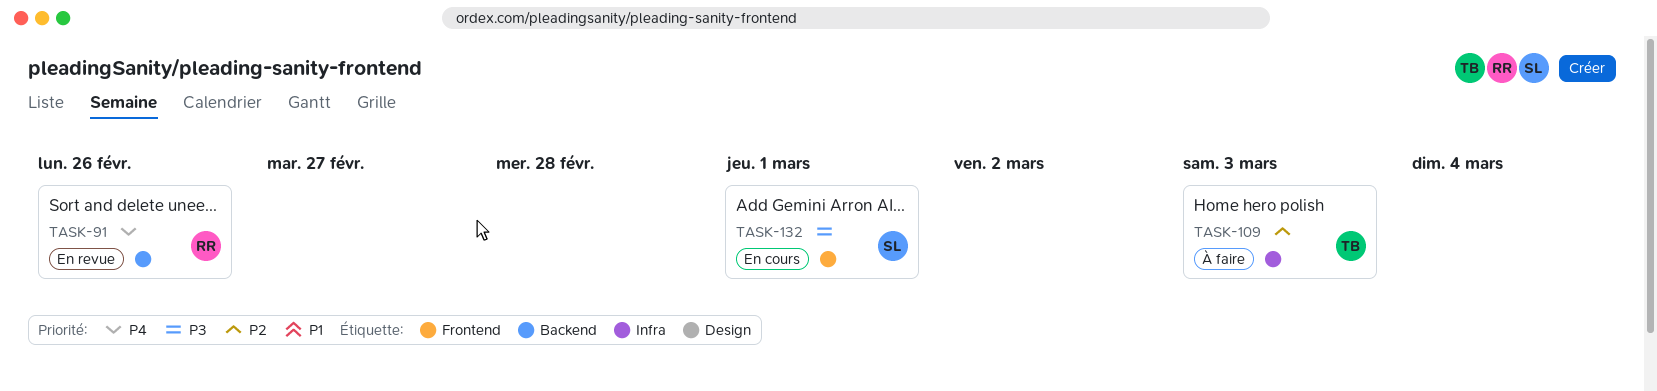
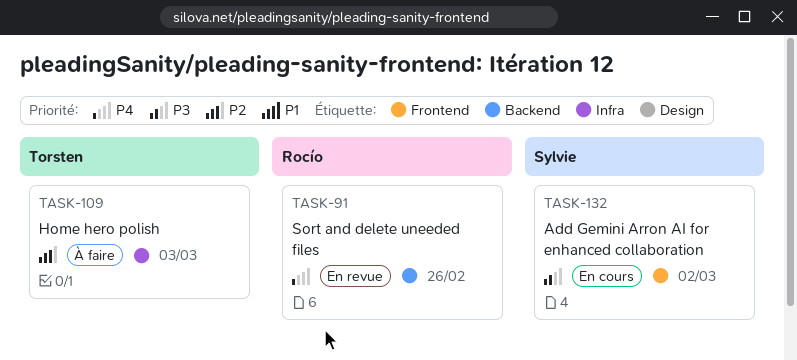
TASK-132, due: Mar 1 -> Mar 2

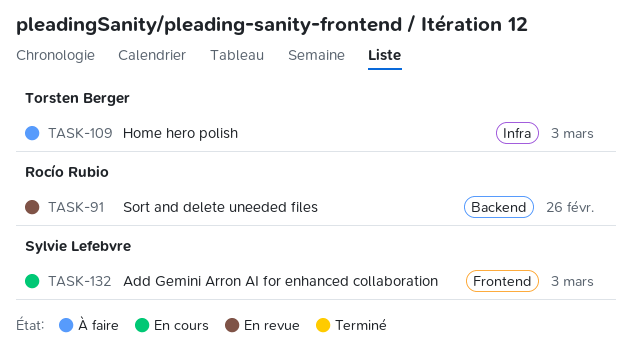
TASK-132, due: Mar 2 -> Mar 3

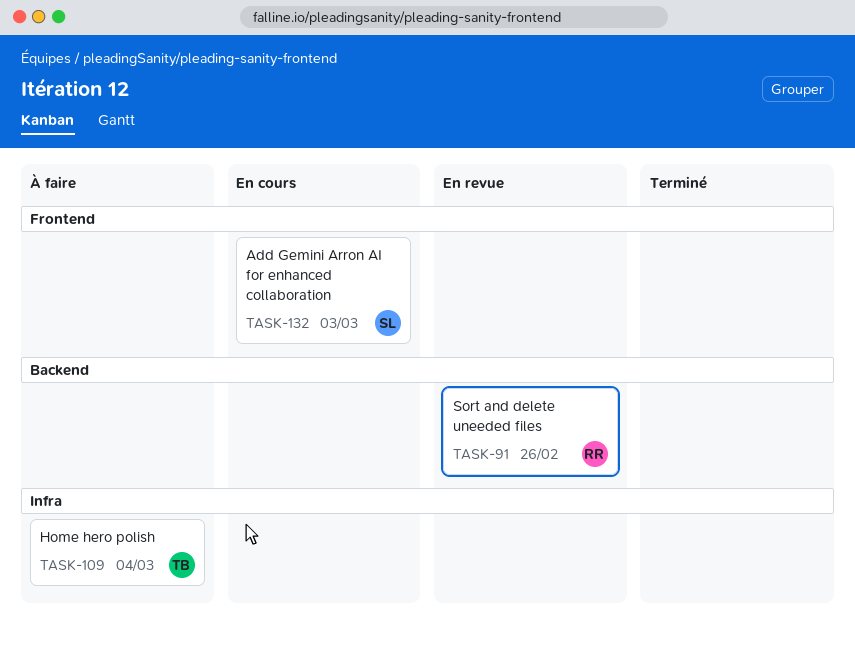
TASK-109, due: Mar 3 -> Mar 4

